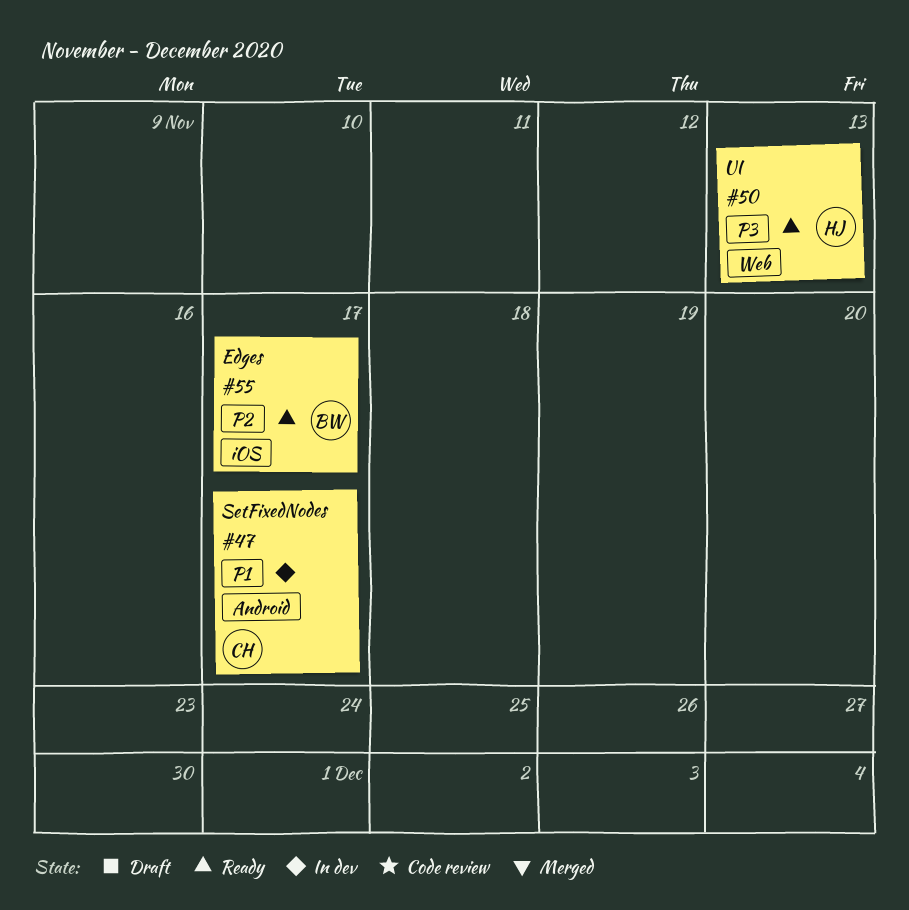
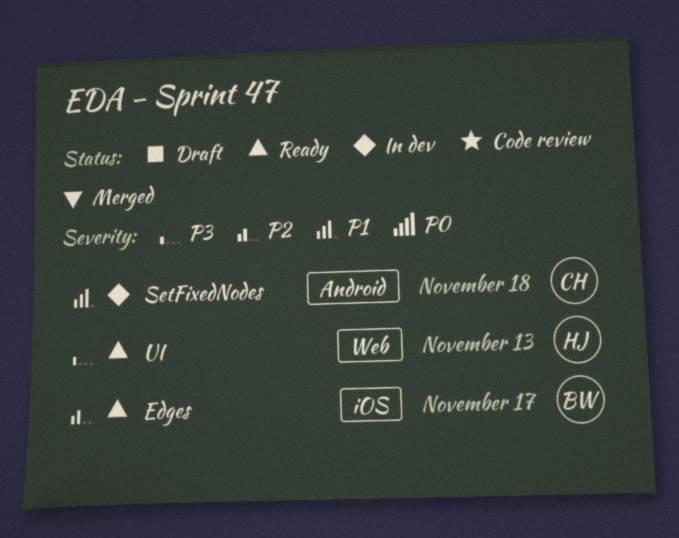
SetFixedNodes, due: Nov 17 -> Nov 18

